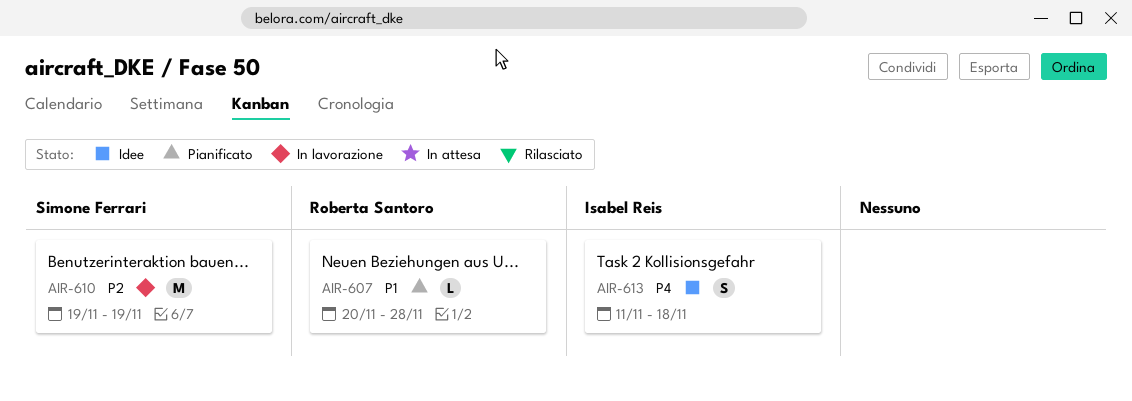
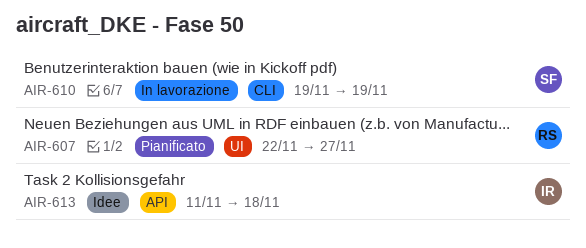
AIR-607, start: Nov 20 -> Nov 22
AIR-607, due: Nov 28 -> Nov 27

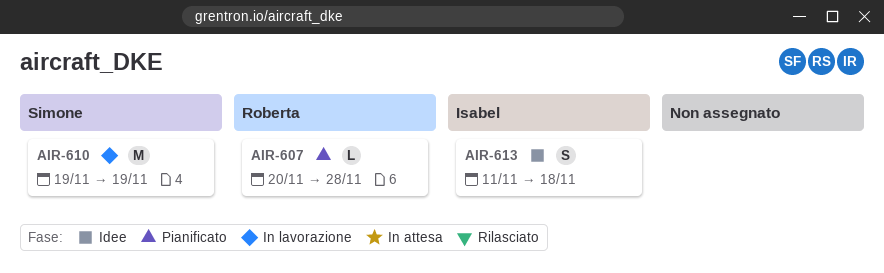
AIR-607, start: Nov 22 -> Nov 20
AIR-607, due: Nov 27 -> Nov 28

